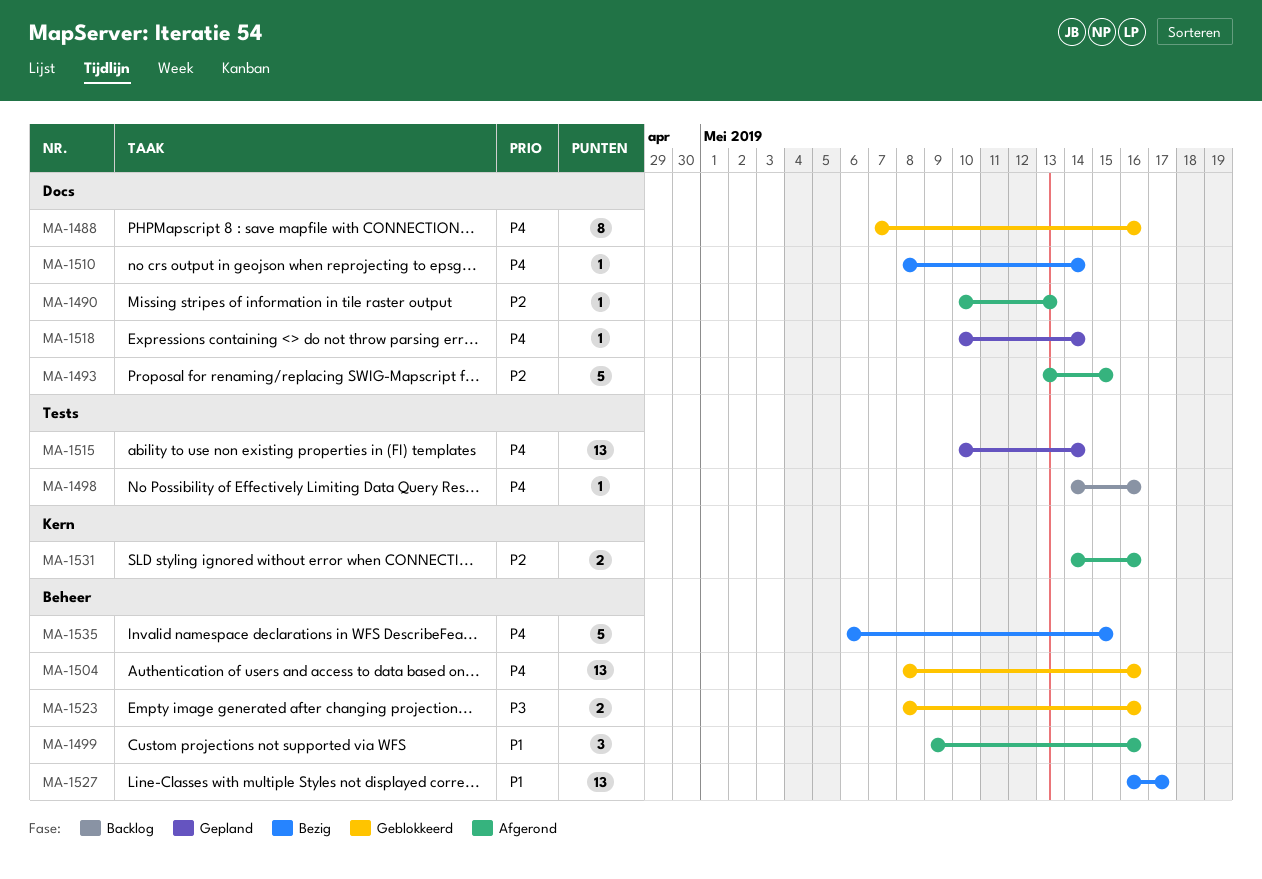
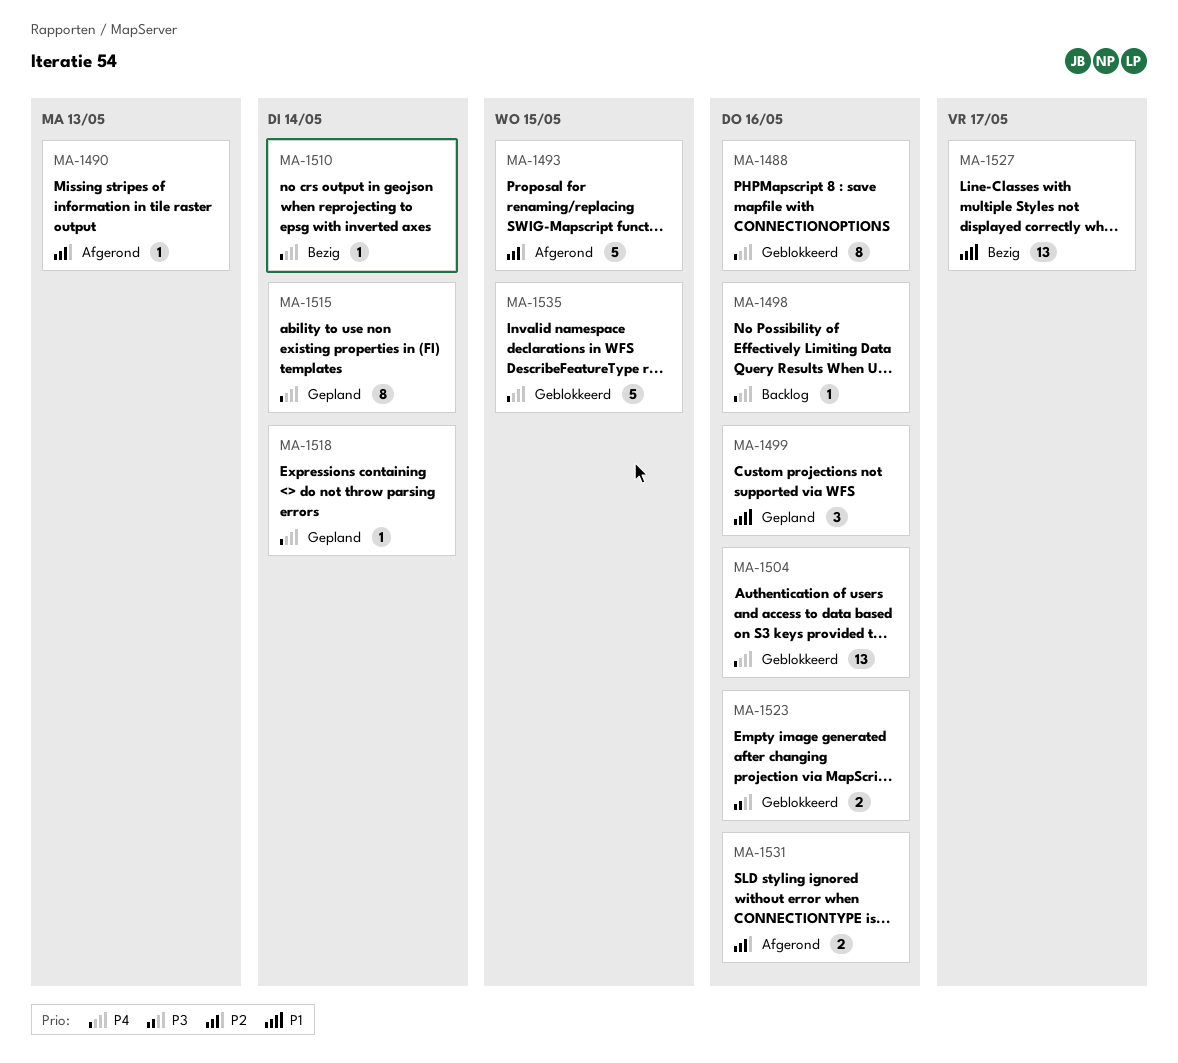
MA-1499, status: Afgerond -> Gepland
MA-1515, estimate: 13 -> 8
MA-1535, status: Bezig -> Geblokkeerd

